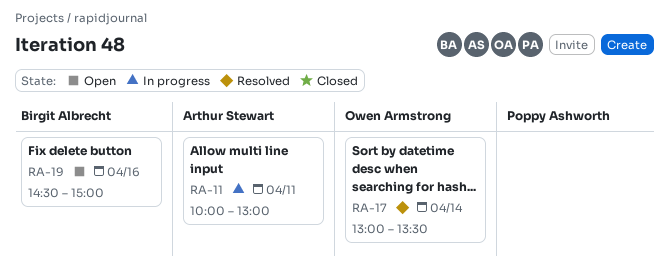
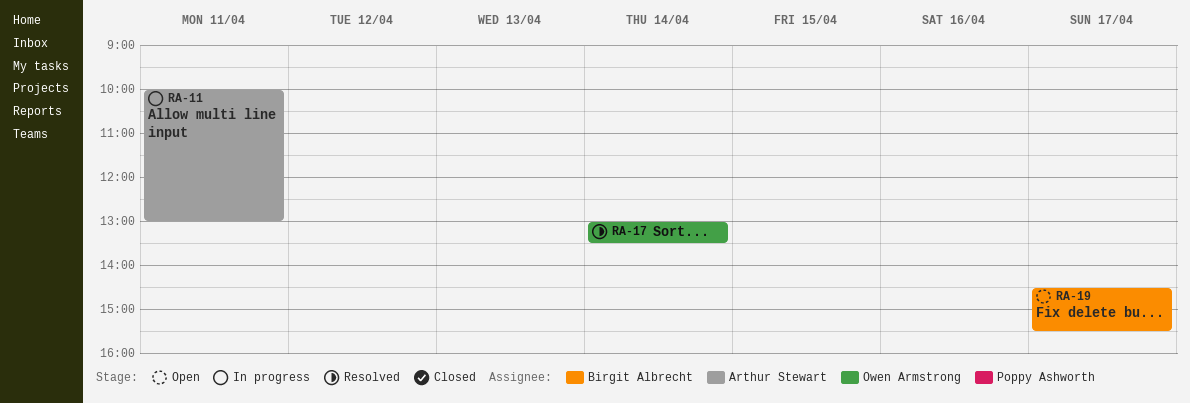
RA-19, day: Apr 16 -> Apr 17
RA-19, ends: 15:00 -> 15:30

